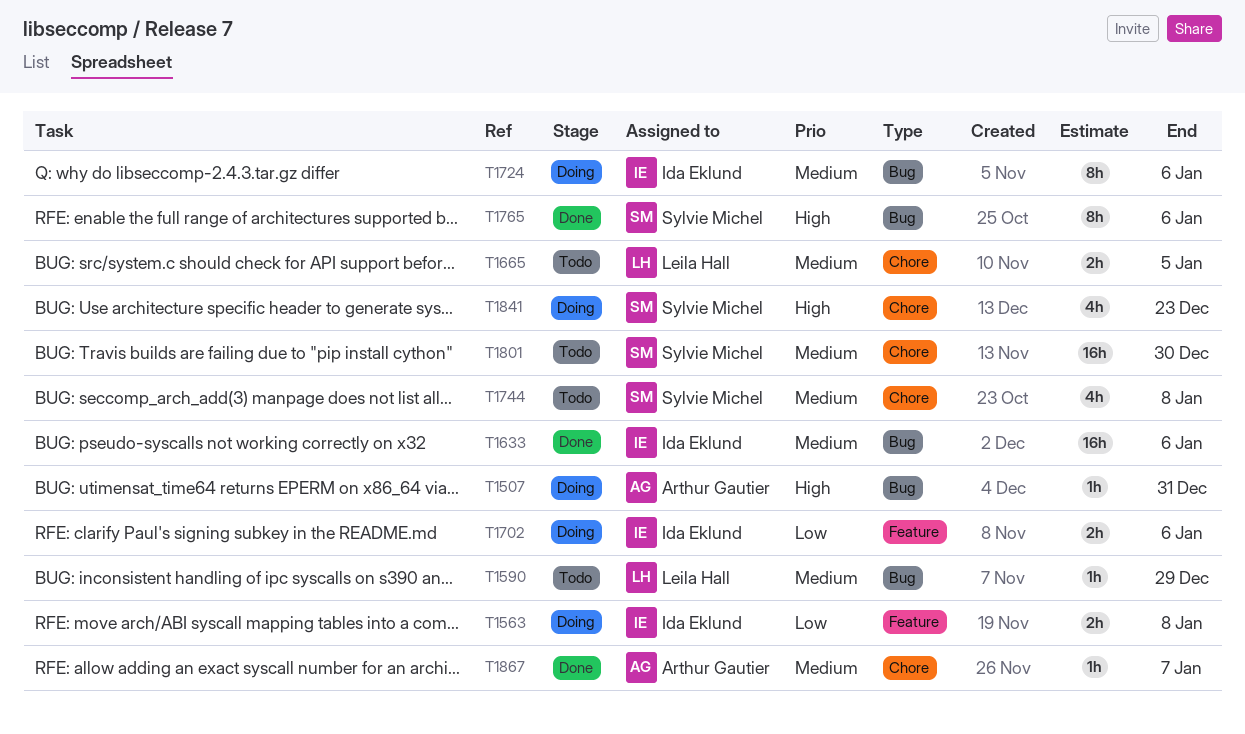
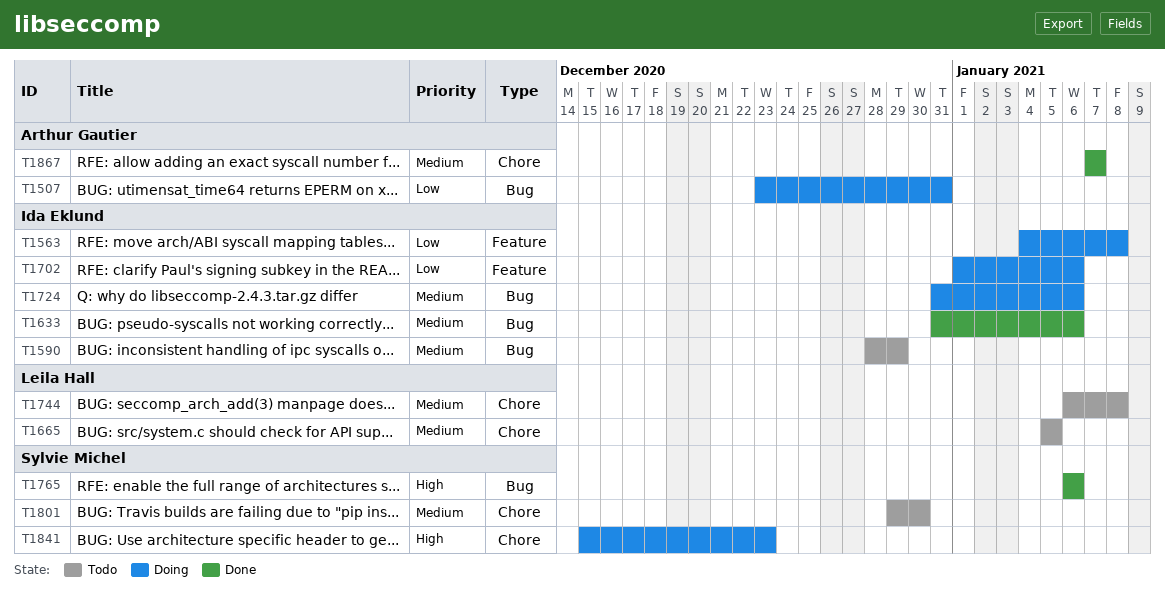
T1507, priority: High -> Low
T1590, owner: Leila Hall -> Ida Eklund
T1744, owner: Sylvie Michel -> Leila Hall

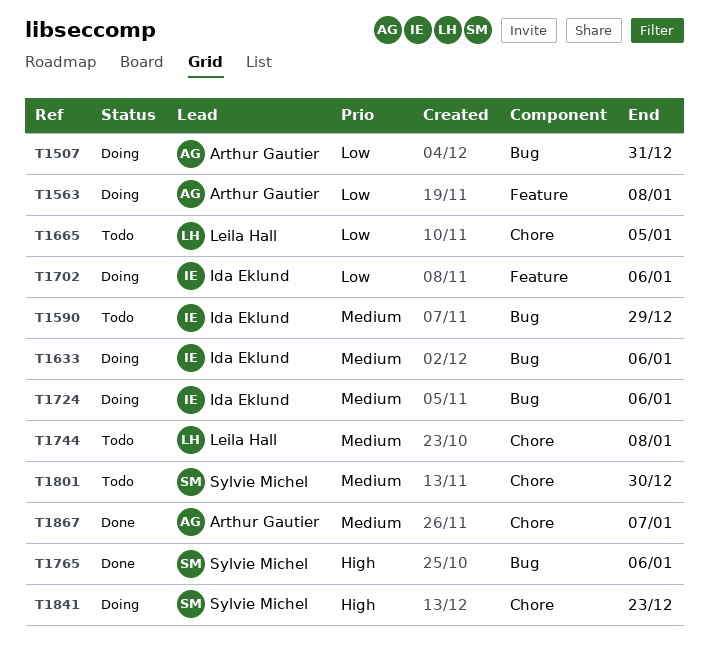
T1563, owner: Ida Eklund -> Arthur Gautier
T1633, status: Done -> Doing
T1665, priority: Medium -> Low

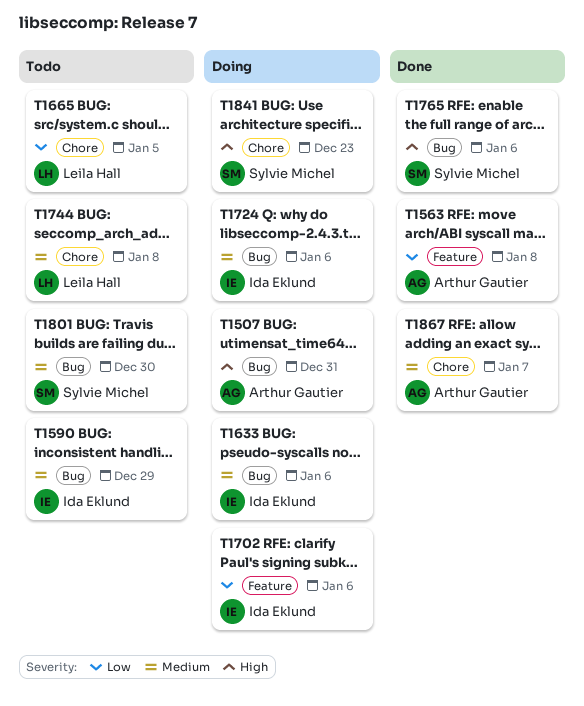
T1507, priority: Low -> High
T1563, status: Doing -> Done
T1801, label: Chore -> Bug

